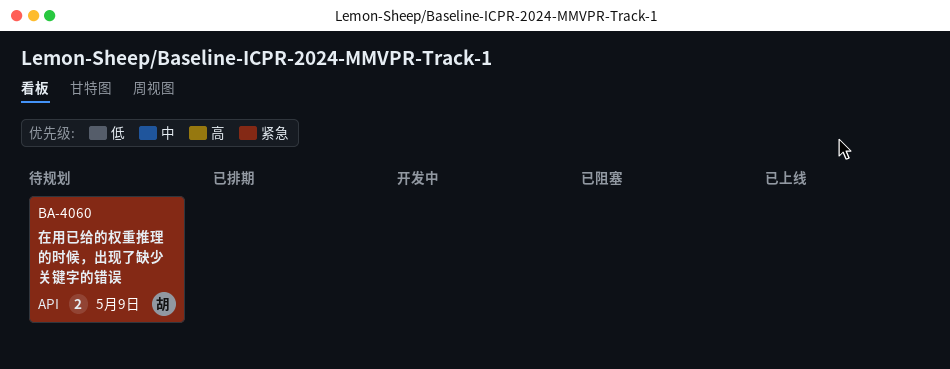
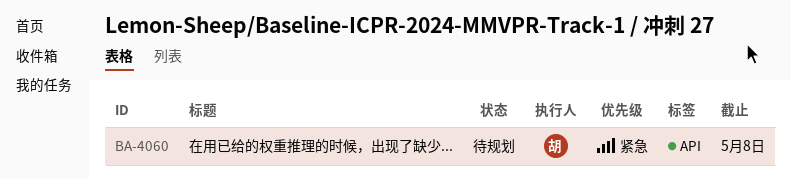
BA-4060, due: May 9 -> May 8

